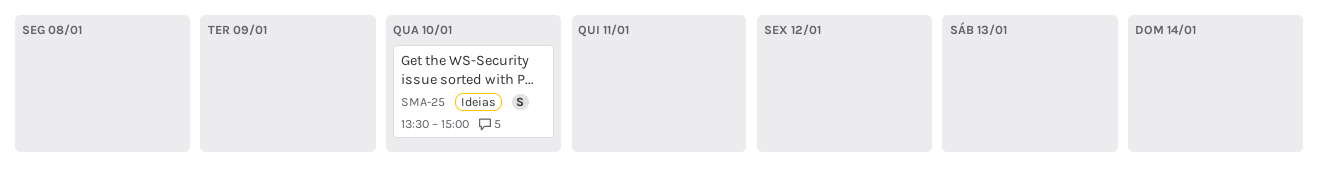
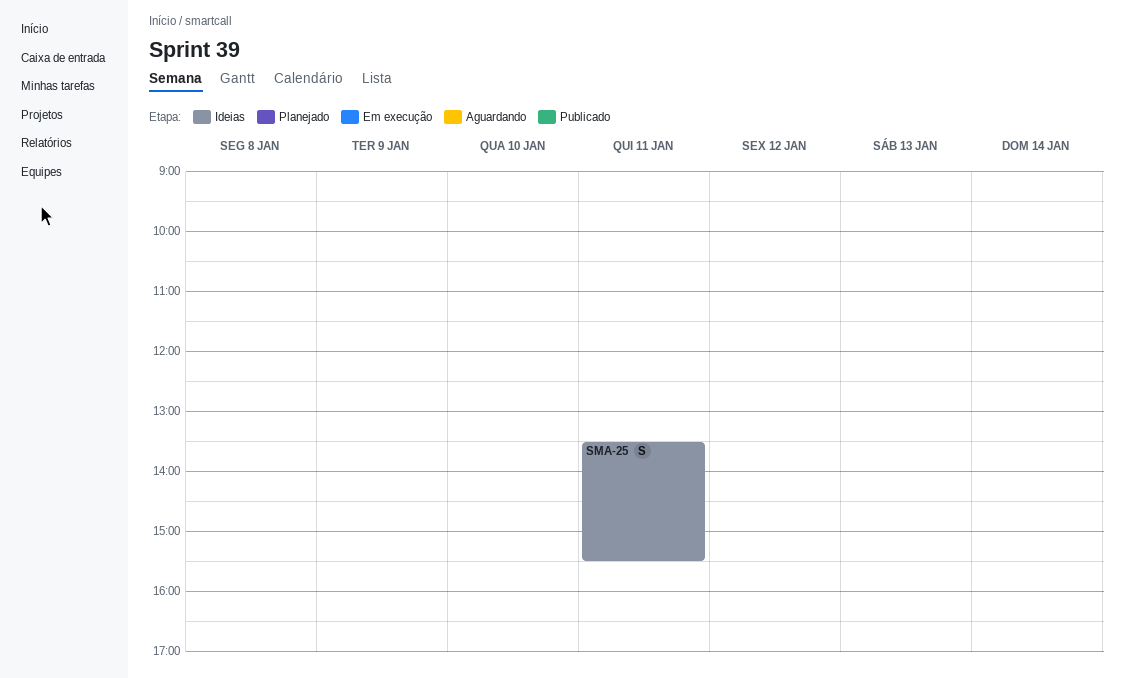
SMA-25, day: Jan 10 -> Jan 11
SMA-25, ends: 15:00 -> 15:30

